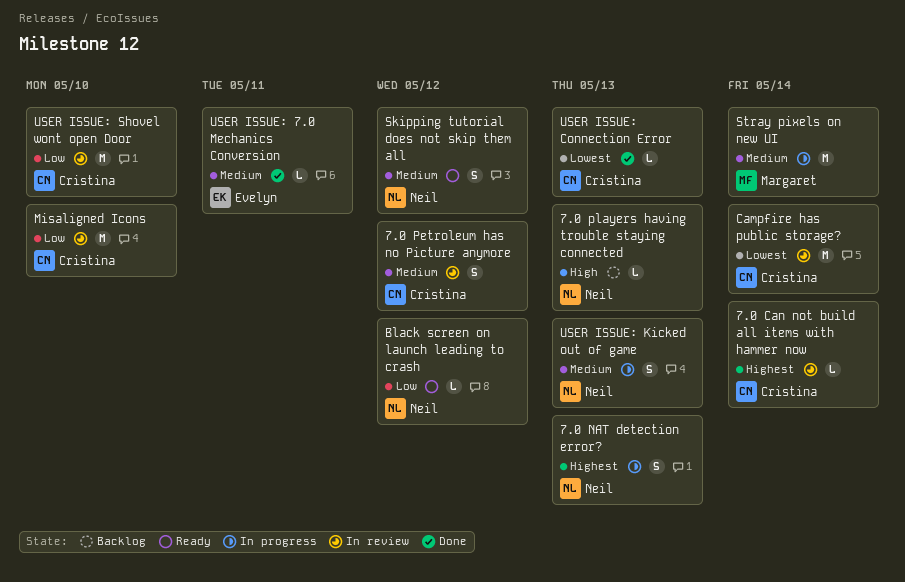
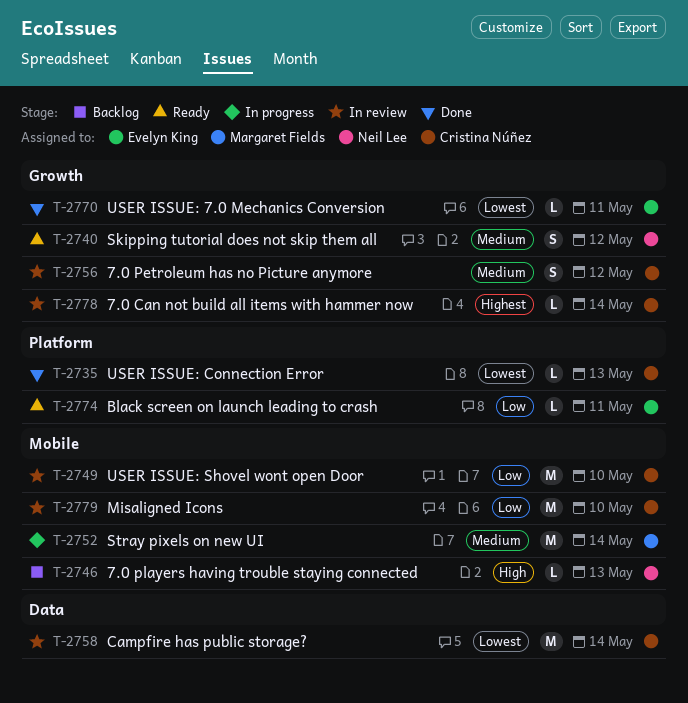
7.0 NAT detection error?: present -> none
Black screen on launch leading to crash, owner: Neil Lee -> Evelyn King
Black screen on launch leading to crash, due: May 12 -> May 11
USER ISSUE: 7.0 Mechanics Conversion, priority: Medium -> Lowest
USER ISSUE: Kicked out of game: present -> none

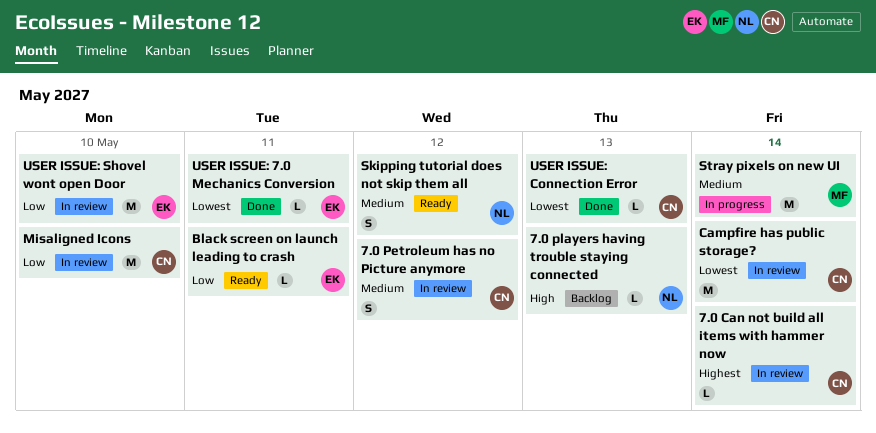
USER ISSUE: Shovel wont open Door, owner: Cristina Núñez -> Evelyn King

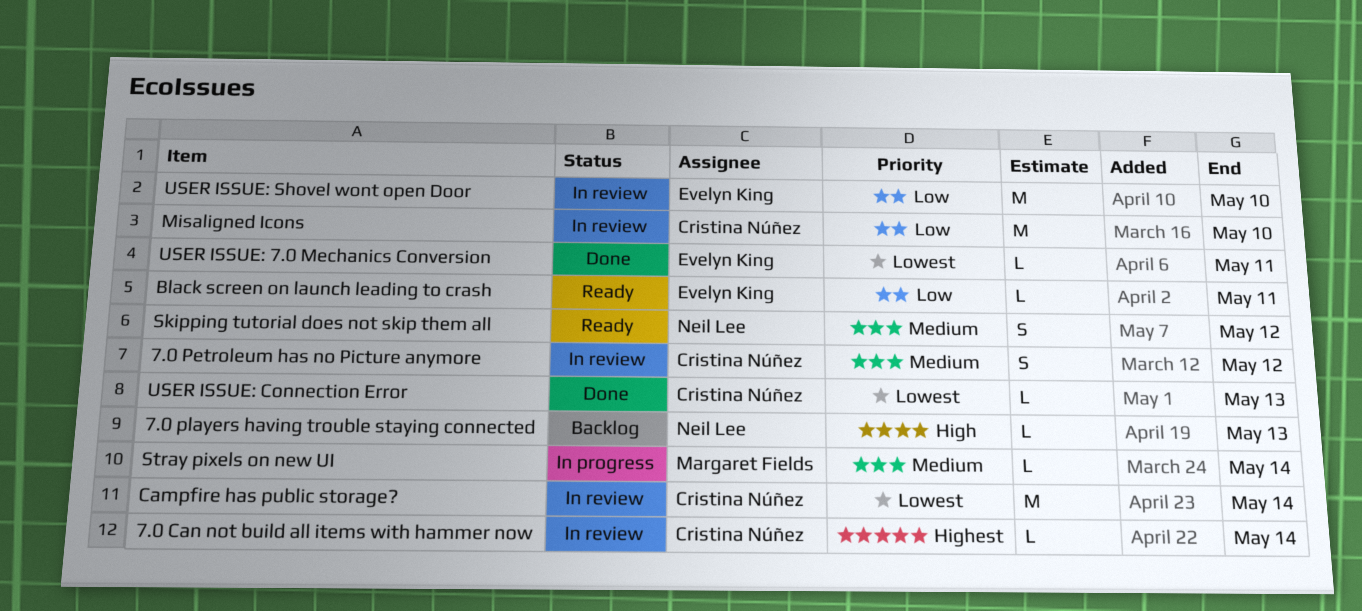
Stray pixels on new UI, estimate: M -> L

